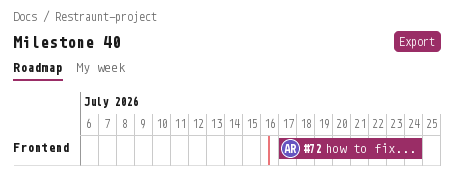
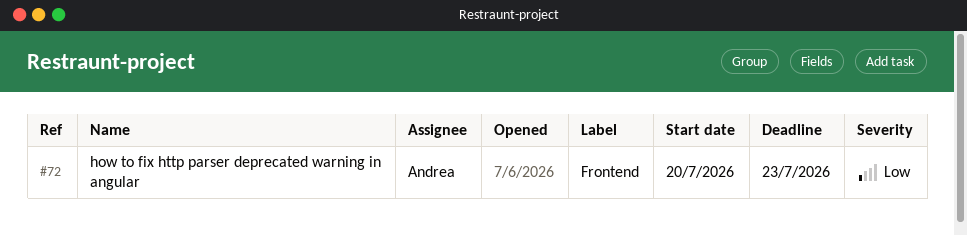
#72, start: Jul 17 -> Jul 20
#72, due: Jul 24 -> Jul 23

